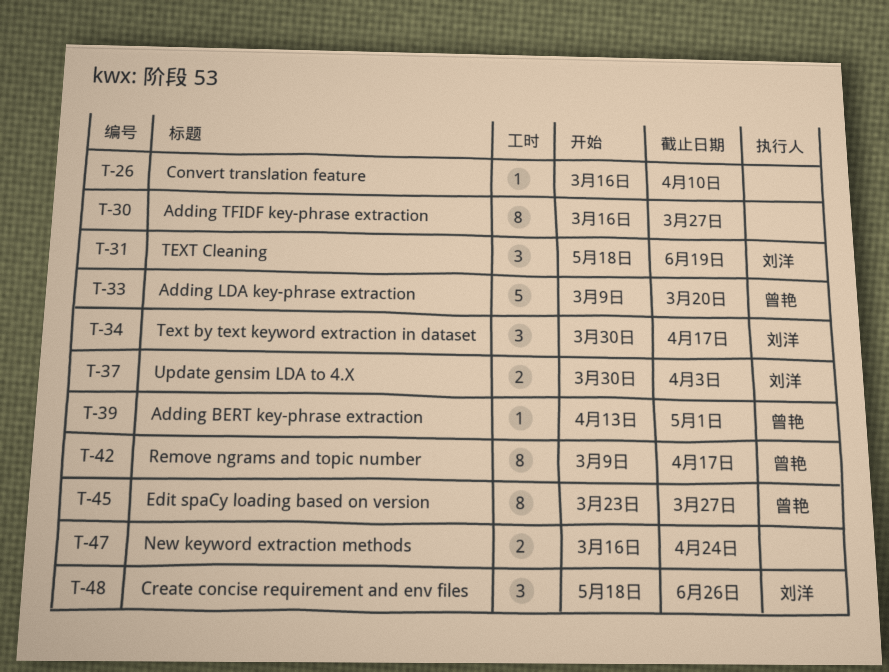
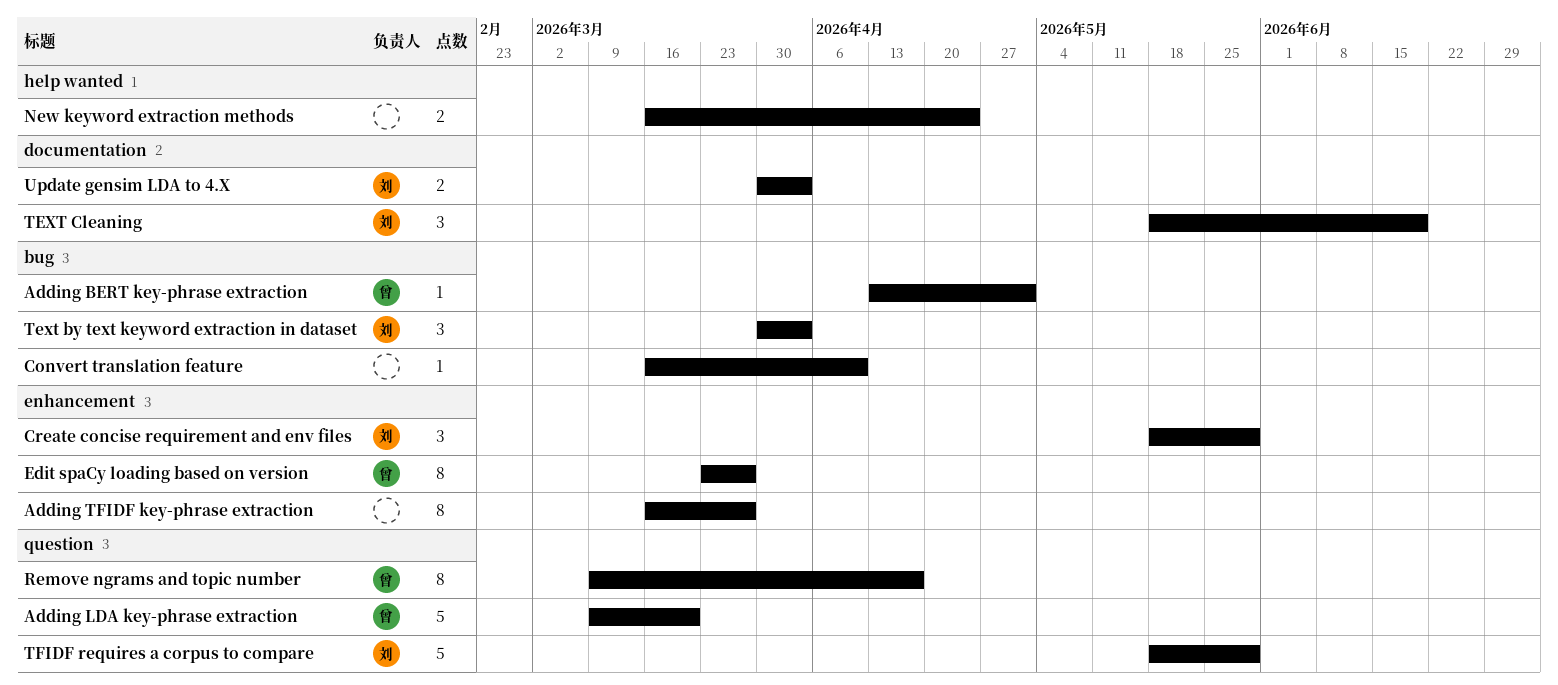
Create concise requirement and env files, due: Jun 26 -> May 29
Text by text keyword extraction in dataset, due: Apr 17 -> Apr 3
TFIDF requires a corpus to compare: none -> present

